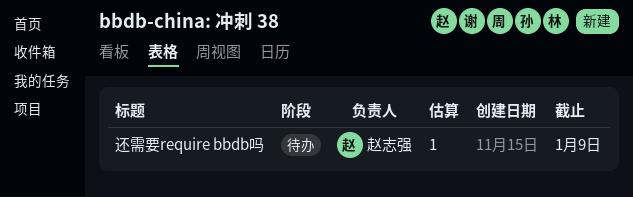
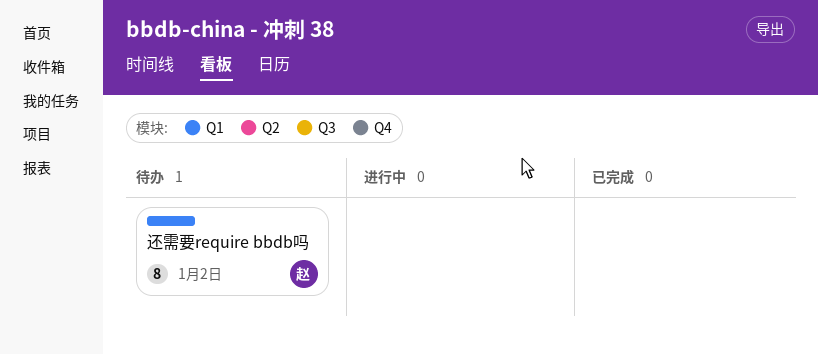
还需要require bbdb吗, estimate: 1 -> 8
还需要require bbdb吗, due: Jan 9 -> Jan 2

